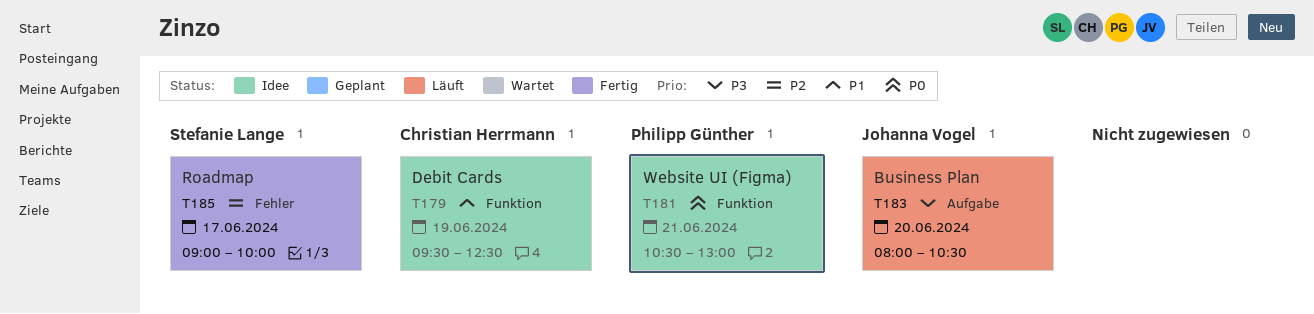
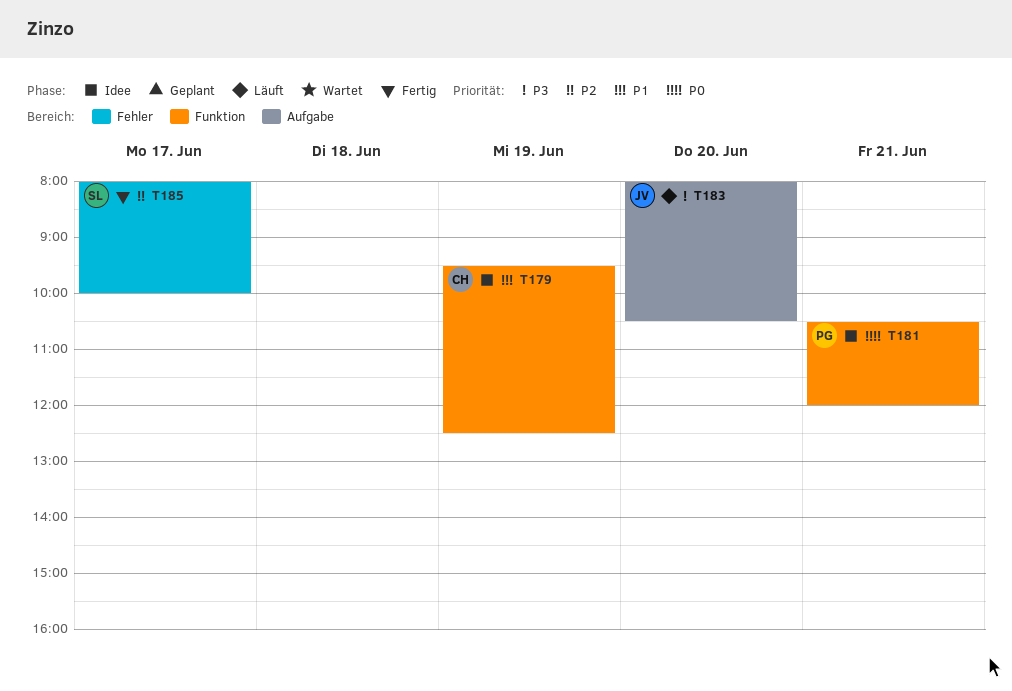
T181, ends: 13:00 -> 12:00
T185, begins: 09:00 -> 08:00

